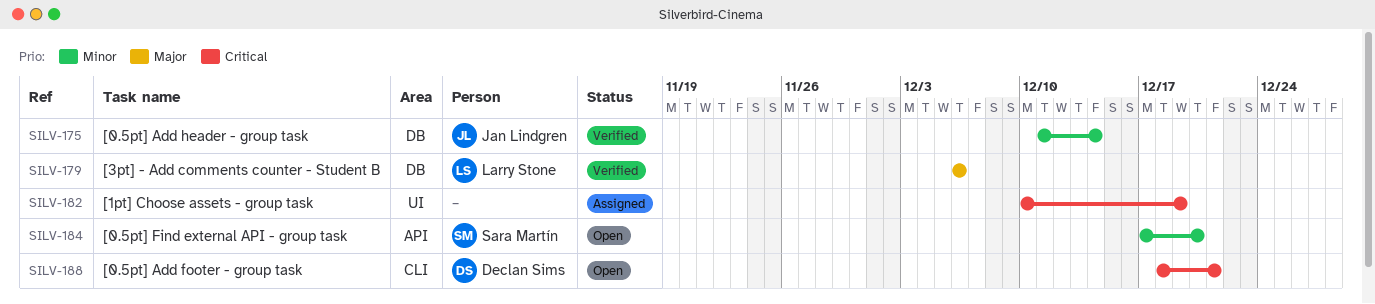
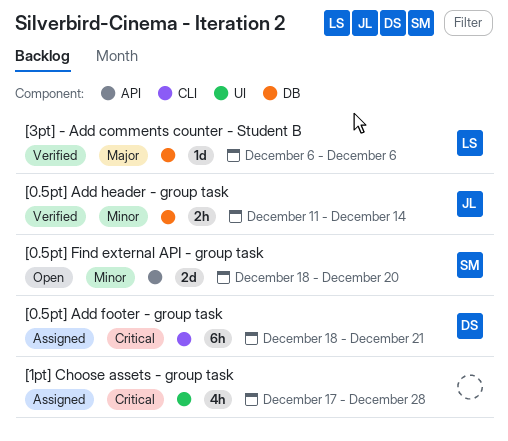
[0.5pt] Add footer - group task, status: Open -> Assigned
[0.5pt] Find external API - group task, start: Dec 17 -> Dec 18
[1pt] Choose assets - group task, start: Dec 10 -> Dec 17
[1pt] Choose assets - group task, due: Dec 19 -> Dec 28

